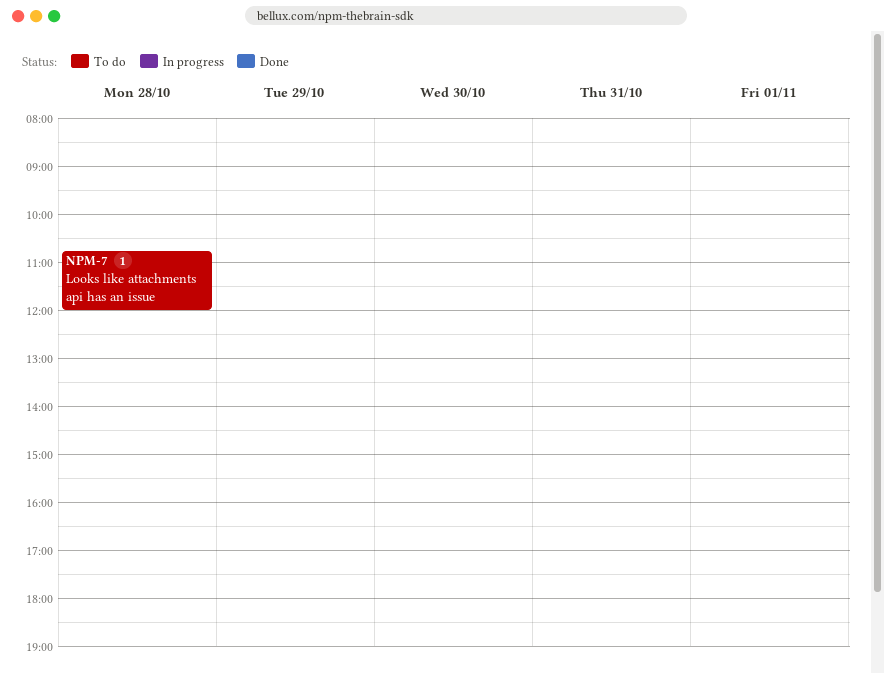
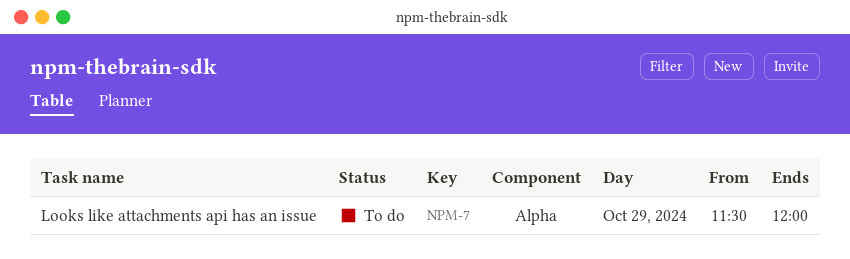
NPM-7, day: Oct 28 -> Oct 29
NPM-7, begins: 10:45 -> 11:30

